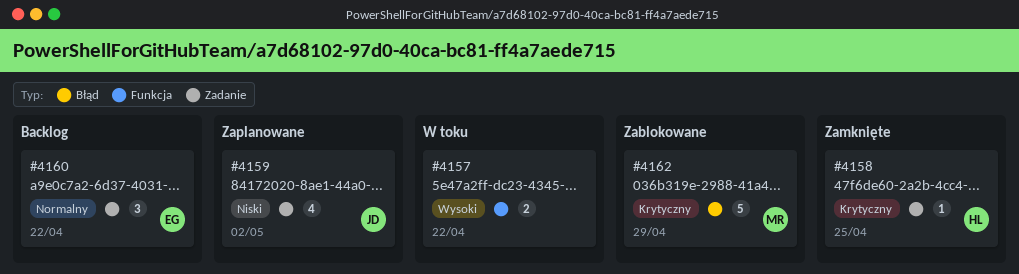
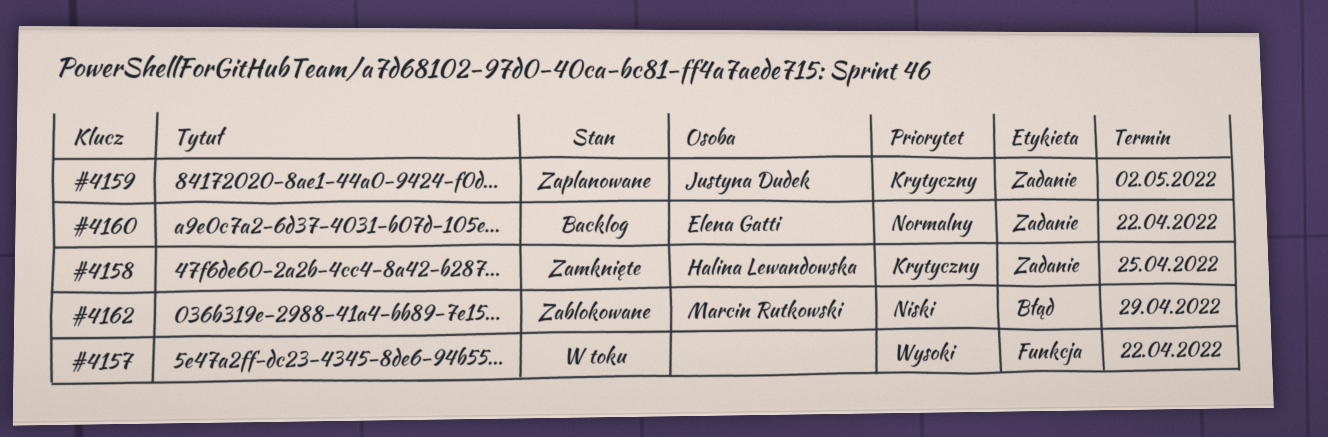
#4159, priority: Niski -> Krytyczny
#4162, priority: Krytyczny -> Niski

